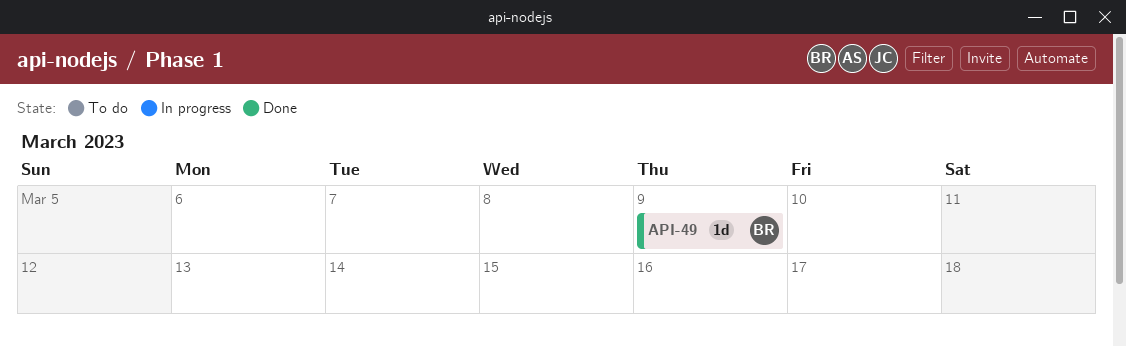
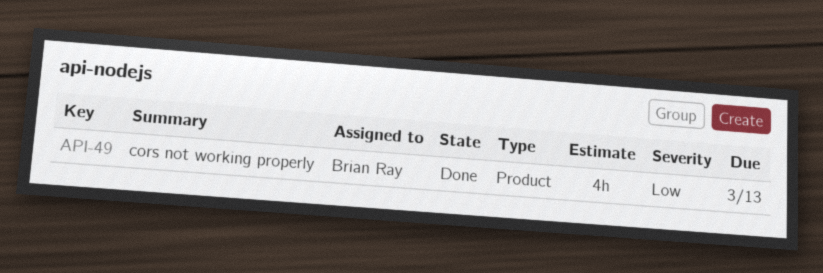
API-49, estimate: 1d -> 4h
API-49, due: Mar 9 -> Mar 13

